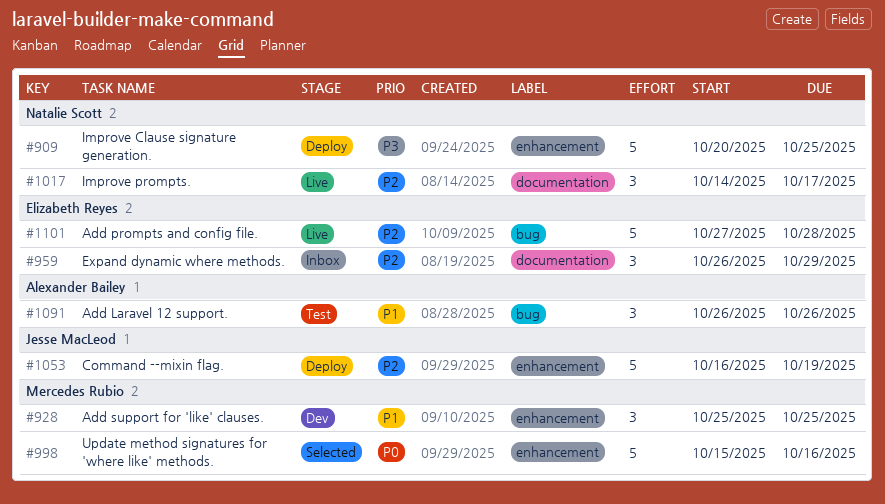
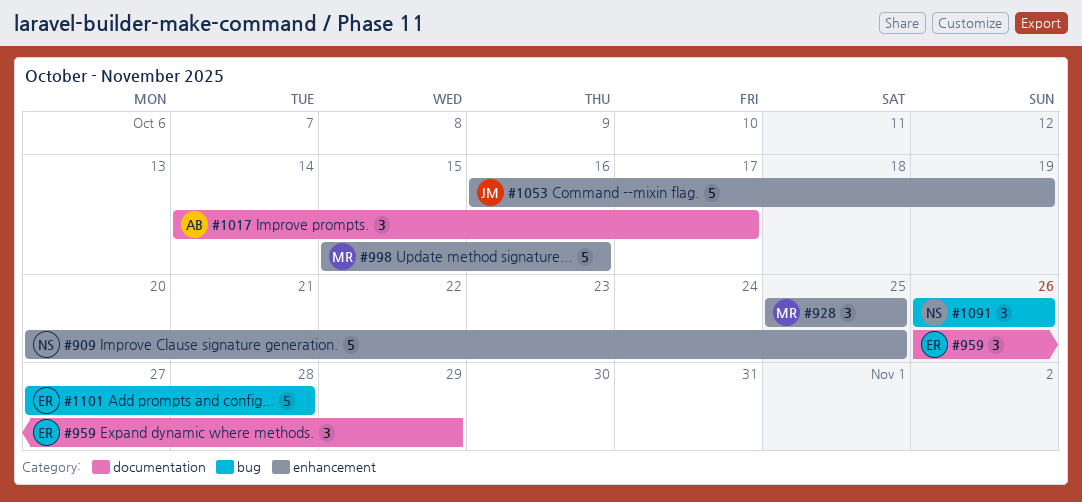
#1017, owner: Natalie Scott -> Alexander Bailey
#1091, owner: Alexander Bailey -> Natalie Scott

